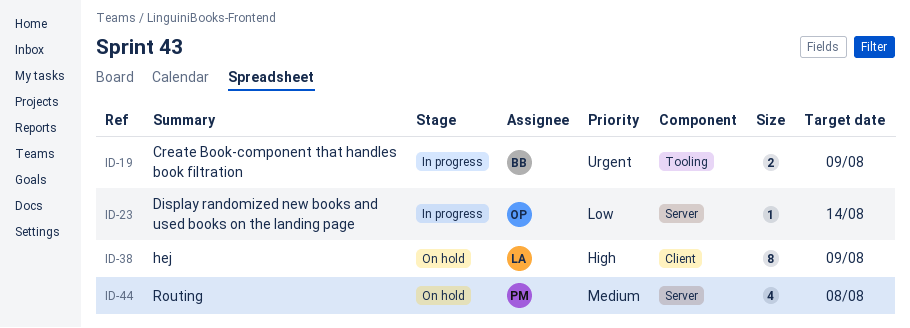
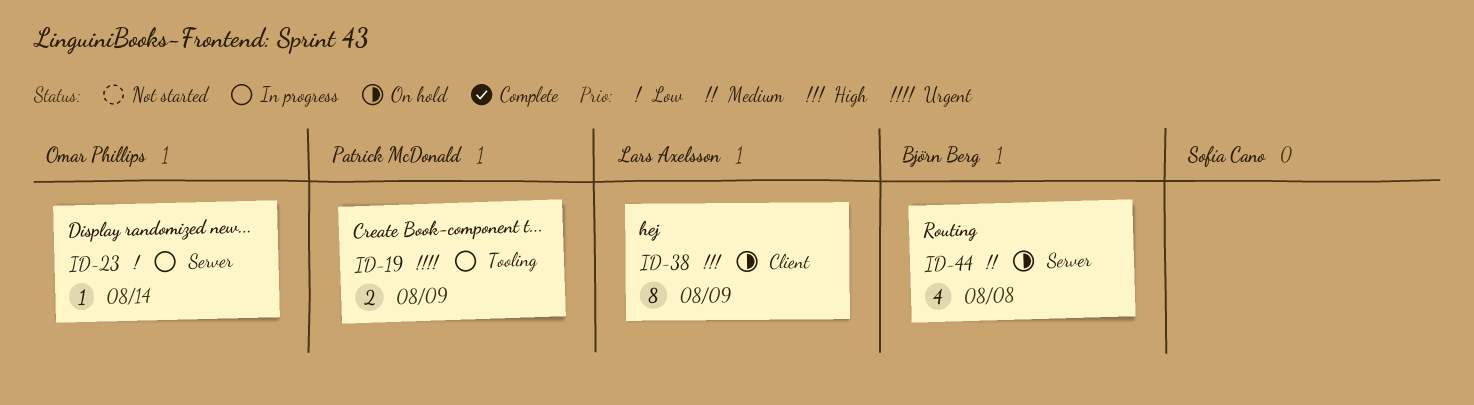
ID-19, owner: Björn Berg -> Patrick McDonald
ID-44, owner: Patrick McDonald -> Björn Berg

